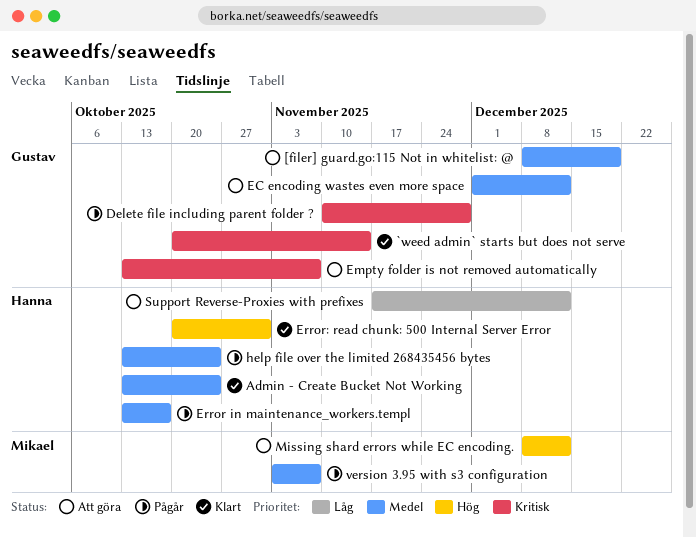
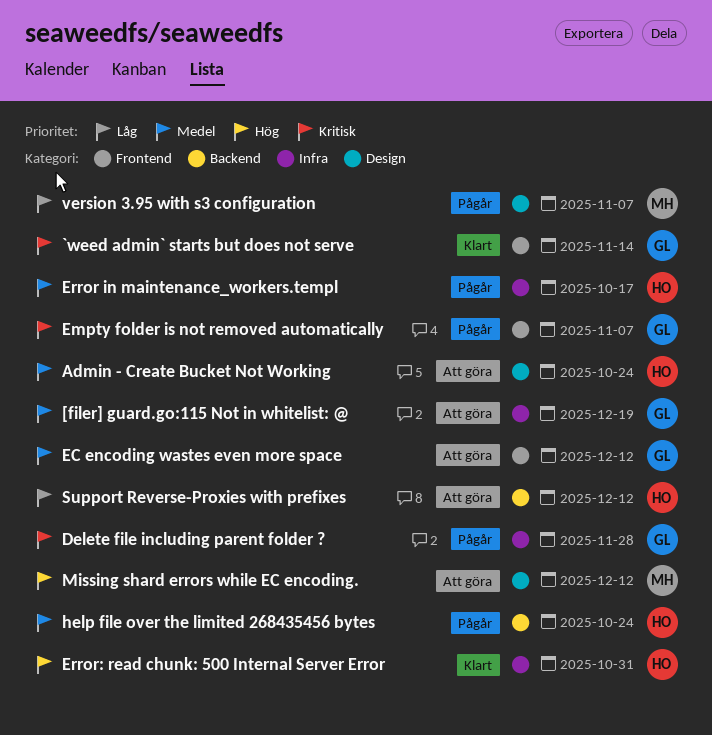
Admin - Create Bucket Not Working, status: Klart -> Att göra
Empty folder is not removed automatically, status: Att göra -> Pågår
version 3.95 with s3 configuration, priority: Medel -> Låg

